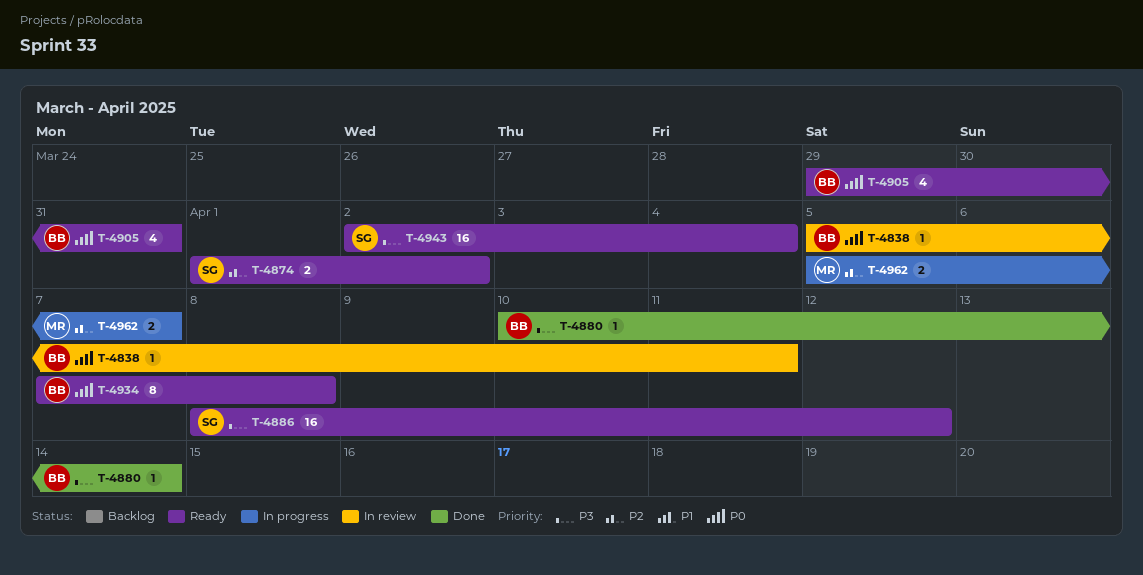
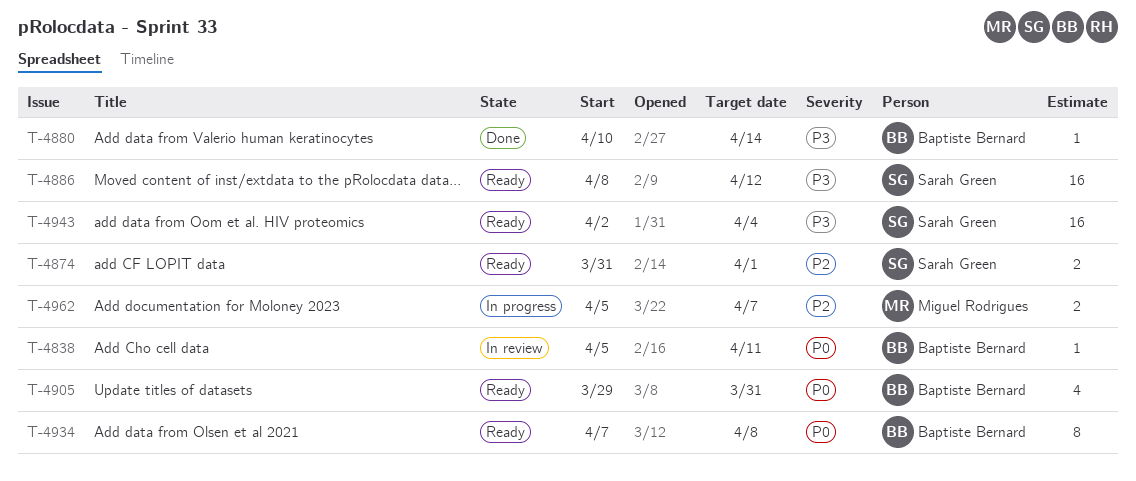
T-4874, start: Apr 1 -> Mar 31
T-4874, due: Apr 2 -> Apr 1

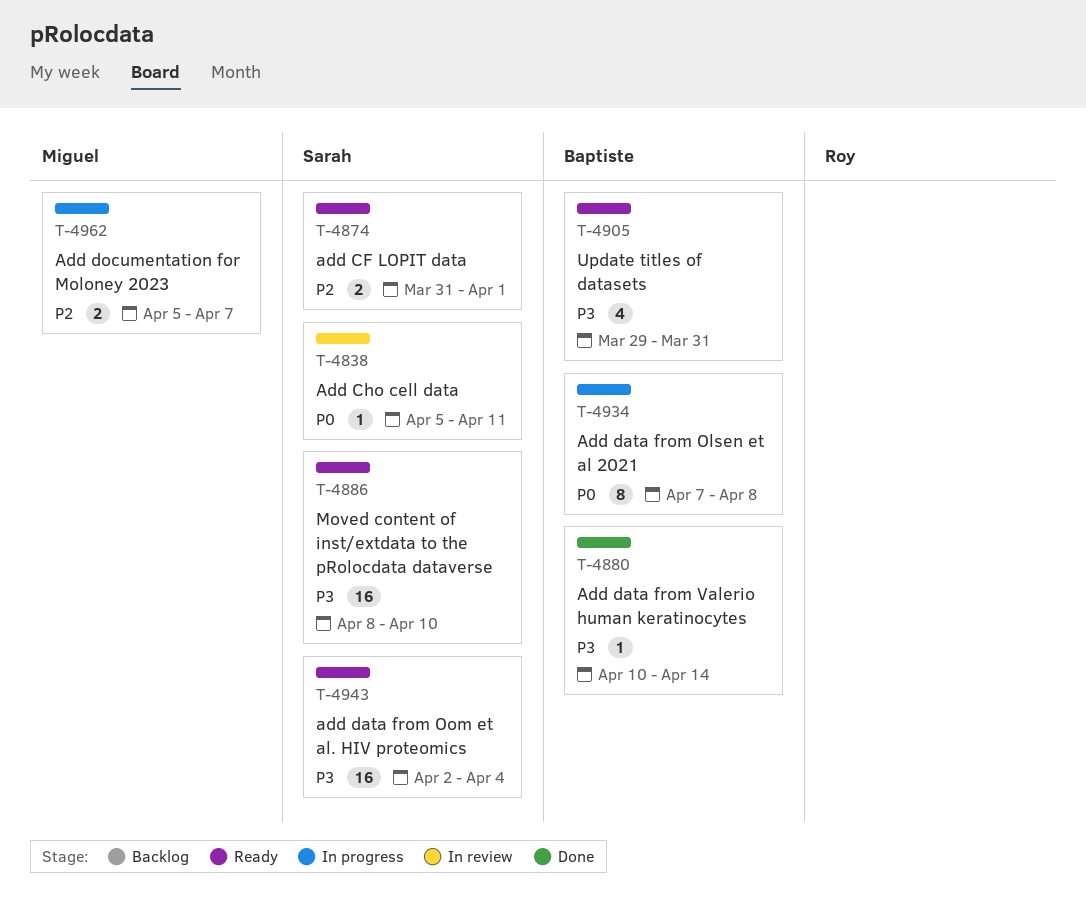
T-4838, owner: Baptiste Bernard -> Sarah Green
T-4886, due: Apr 12 -> Apr 10
T-4905, priority: P0 -> P3
T-4934, status: Ready -> In progress

